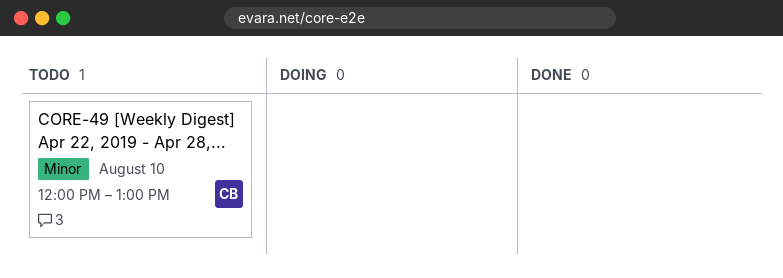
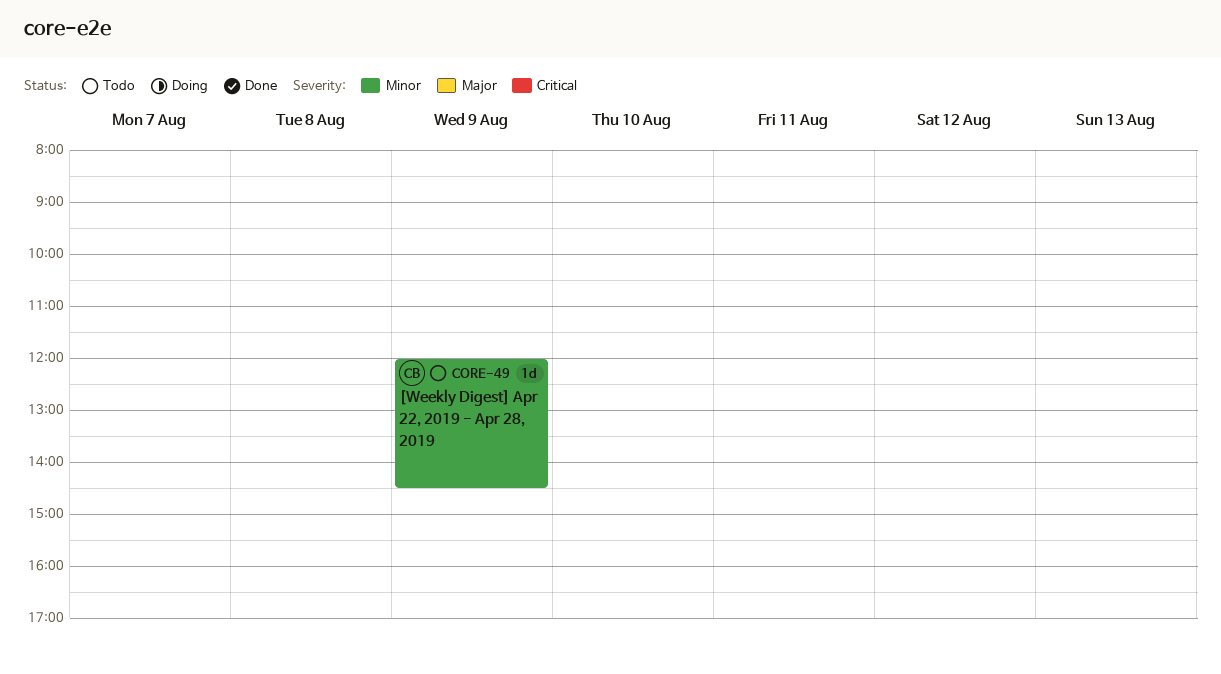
CORE-49, day: Aug 10 -> Aug 9
CORE-49, ends: 13:00 -> 14:30

